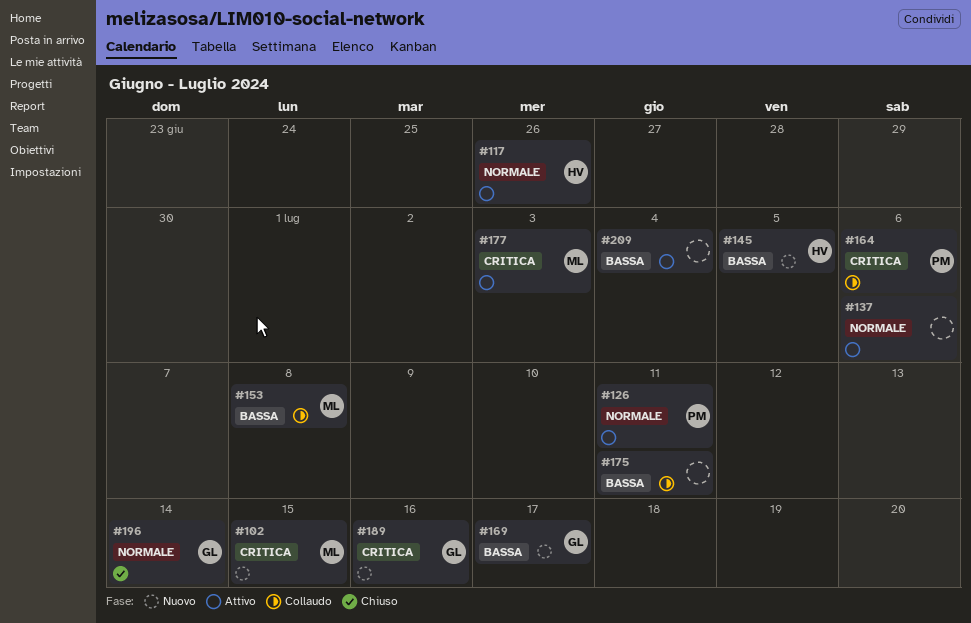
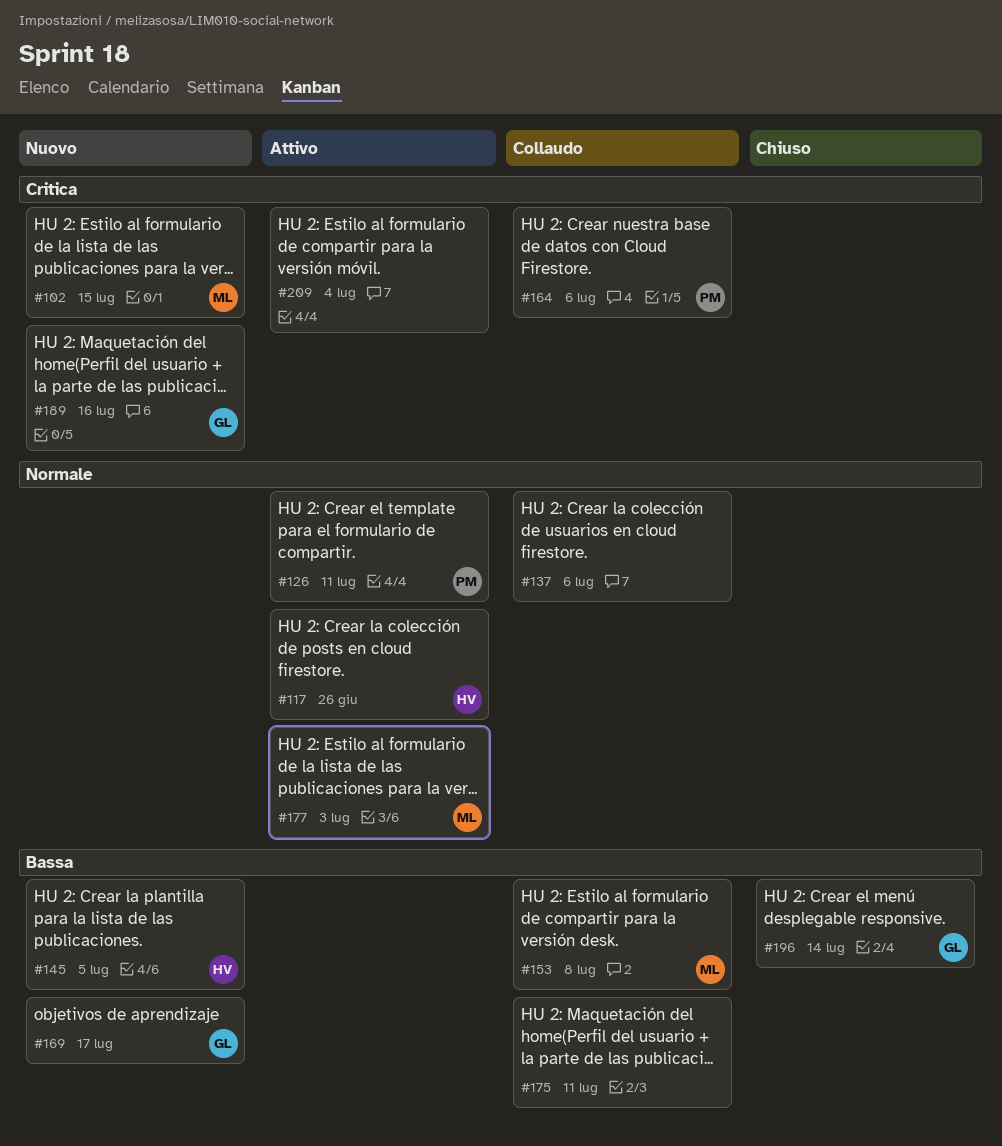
#137, status: Attivo -> Collaudo
#177, priority: Critica -> Normale
#196, priority: Normale -> Bassa
#209, priority: Bassa -> Critica

